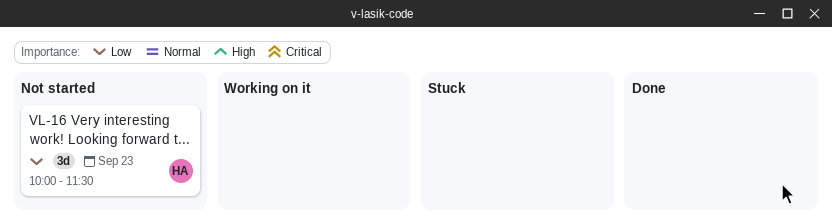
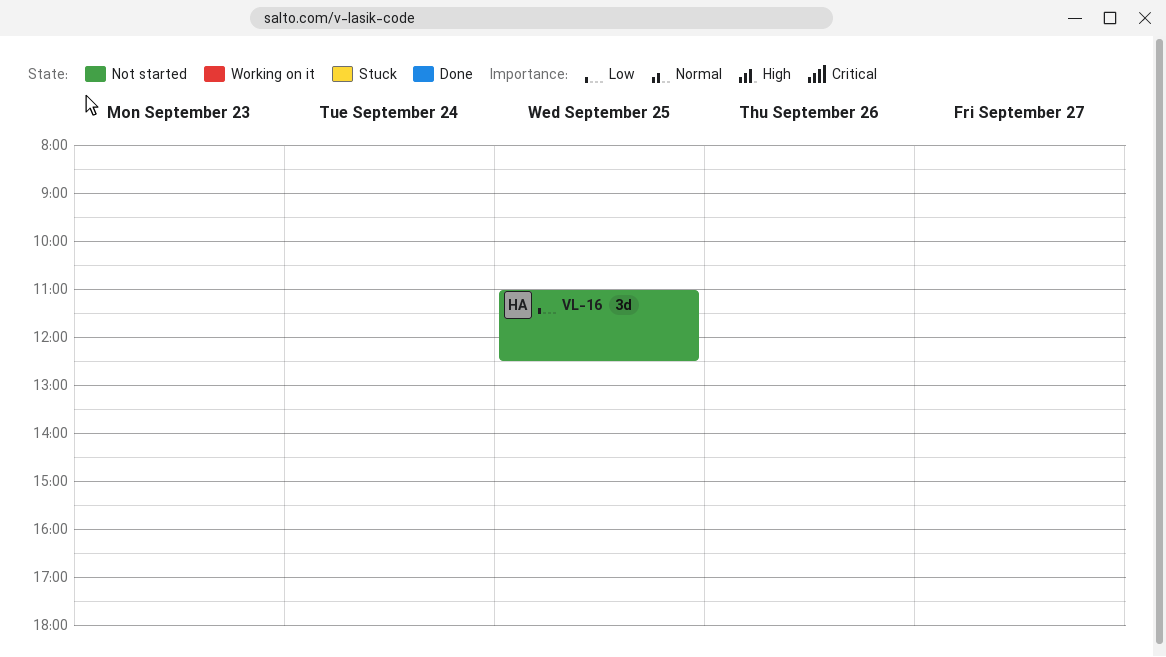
VL-16, day: Sep 23 -> Sep 25
VL-16, begins: 10:00 -> 11:00
VL-16, ends: 11:30 -> 12:30

